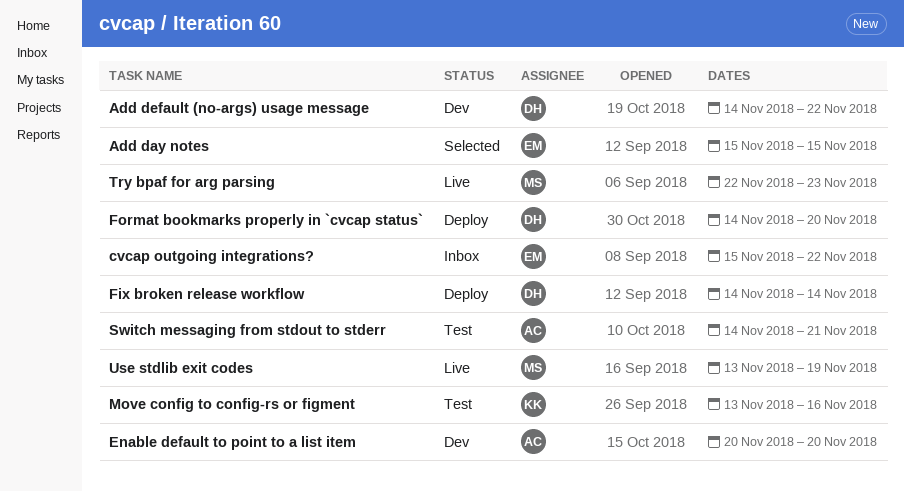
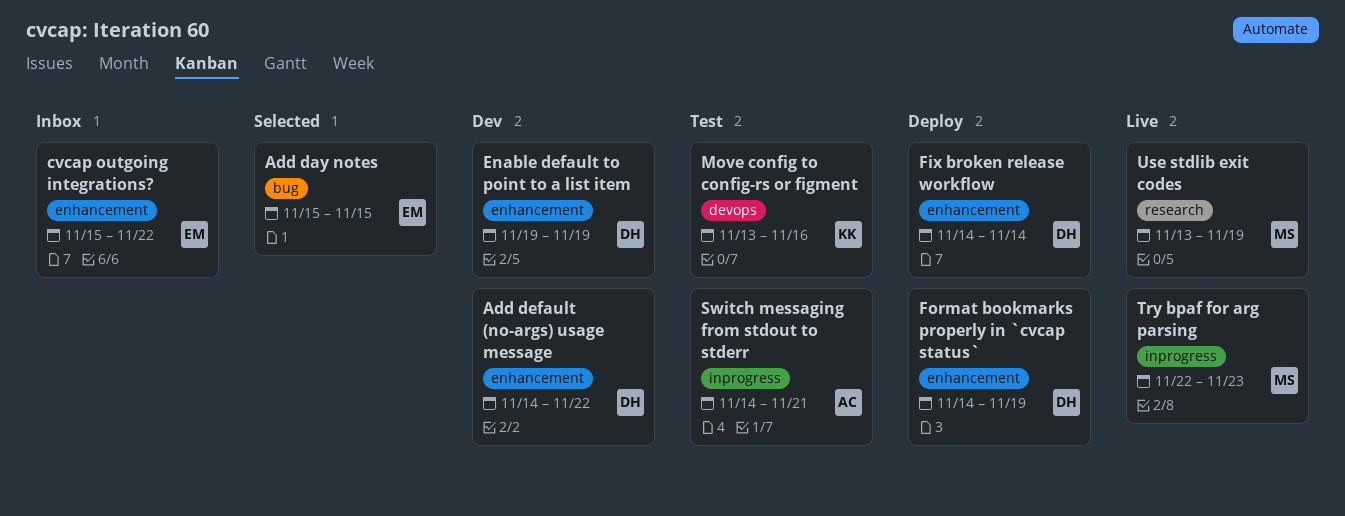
Enable default to point to a list item, owner: AC -> DH
Enable default to point to a list item, start: Nov 20 -> Nov 19
Enable default to point to a list item, due: Nov 20 -> Nov 19
Format bookmarks properly in `cvcap status`, due: Nov 20 -> Nov 19

